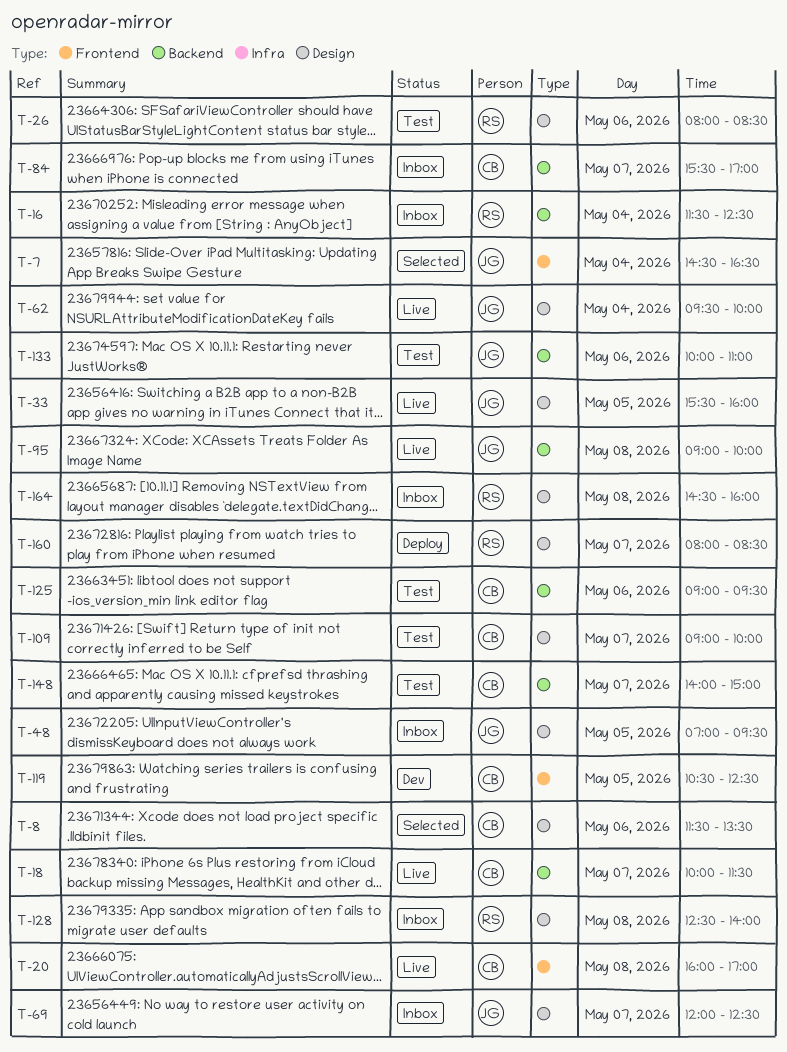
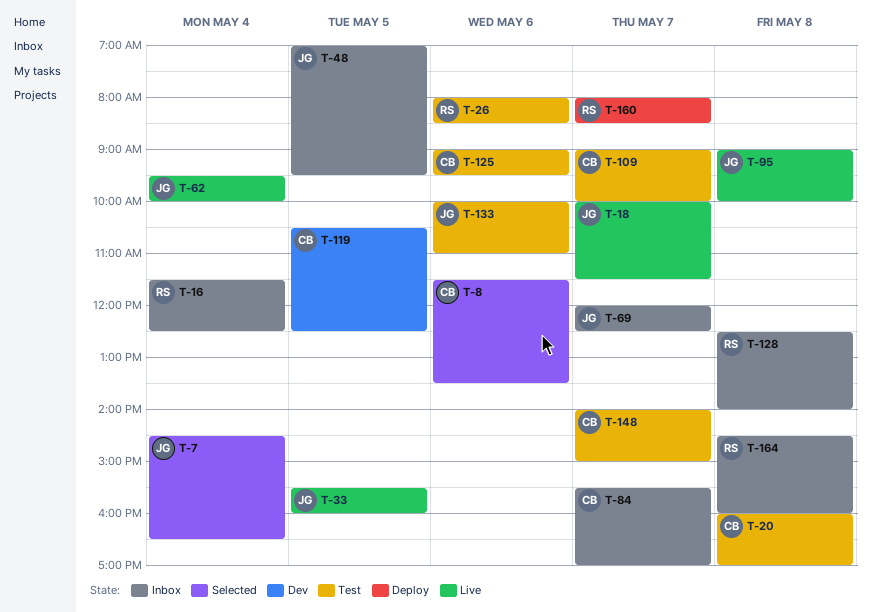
T-18, owner: CB -> JG
T-20, status: Live -> Test

